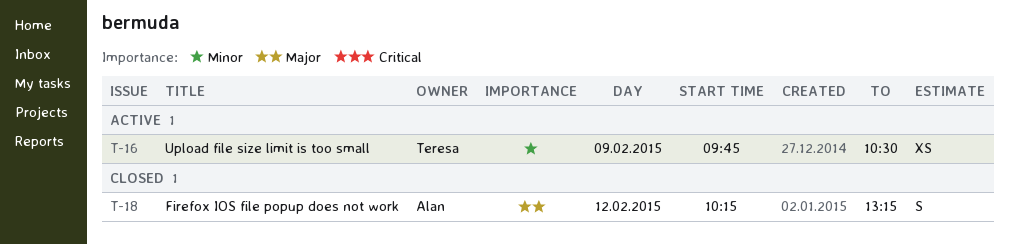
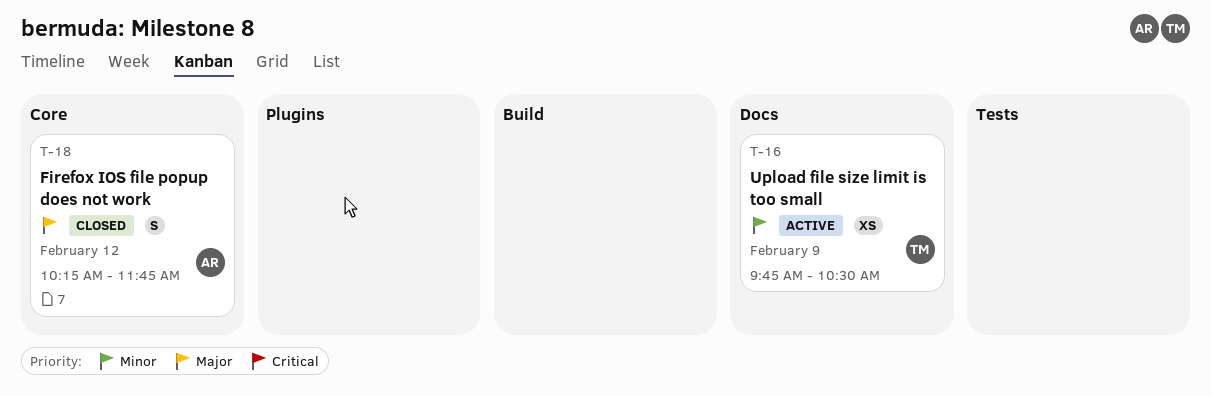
T-18, ends: 13:15 -> 11:45

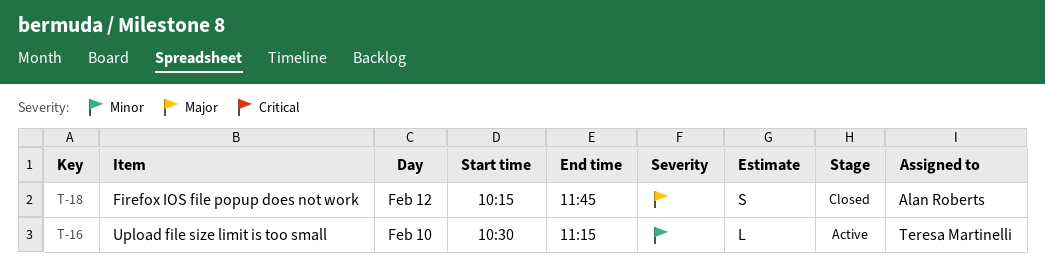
T-16, estimate: XS -> L
T-16, day: Feb 9 -> Feb 10
T-16, begins: 09:45 -> 10:30
T-16, ends: 10:30 -> 11:15

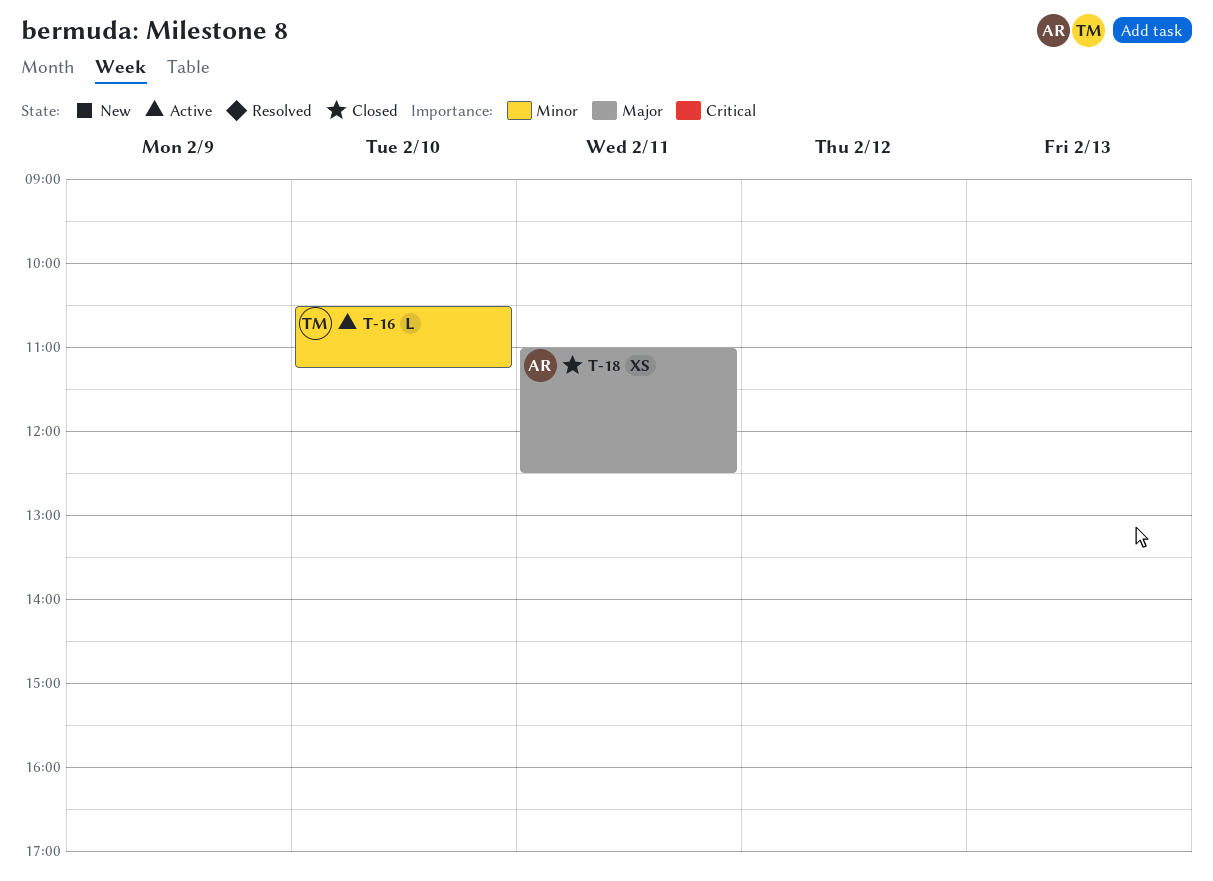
T-18, estimate: S -> XS
T-18, day: Feb 12 -> Feb 11
T-18, begins: 10:15 -> 11:00
T-18, ends: 11:45 -> 12:30

